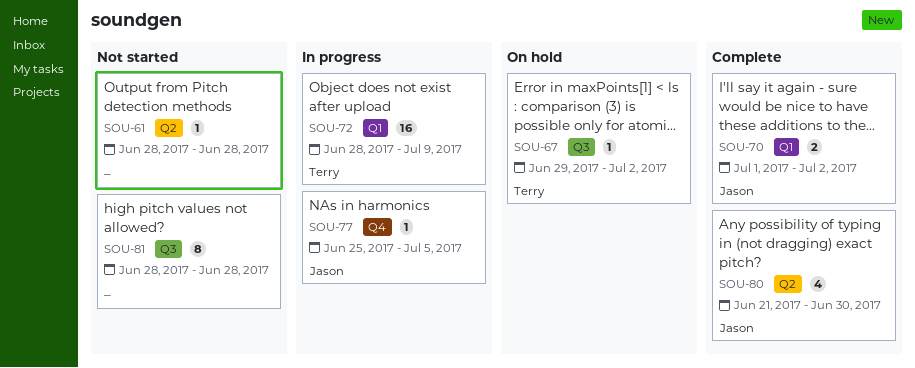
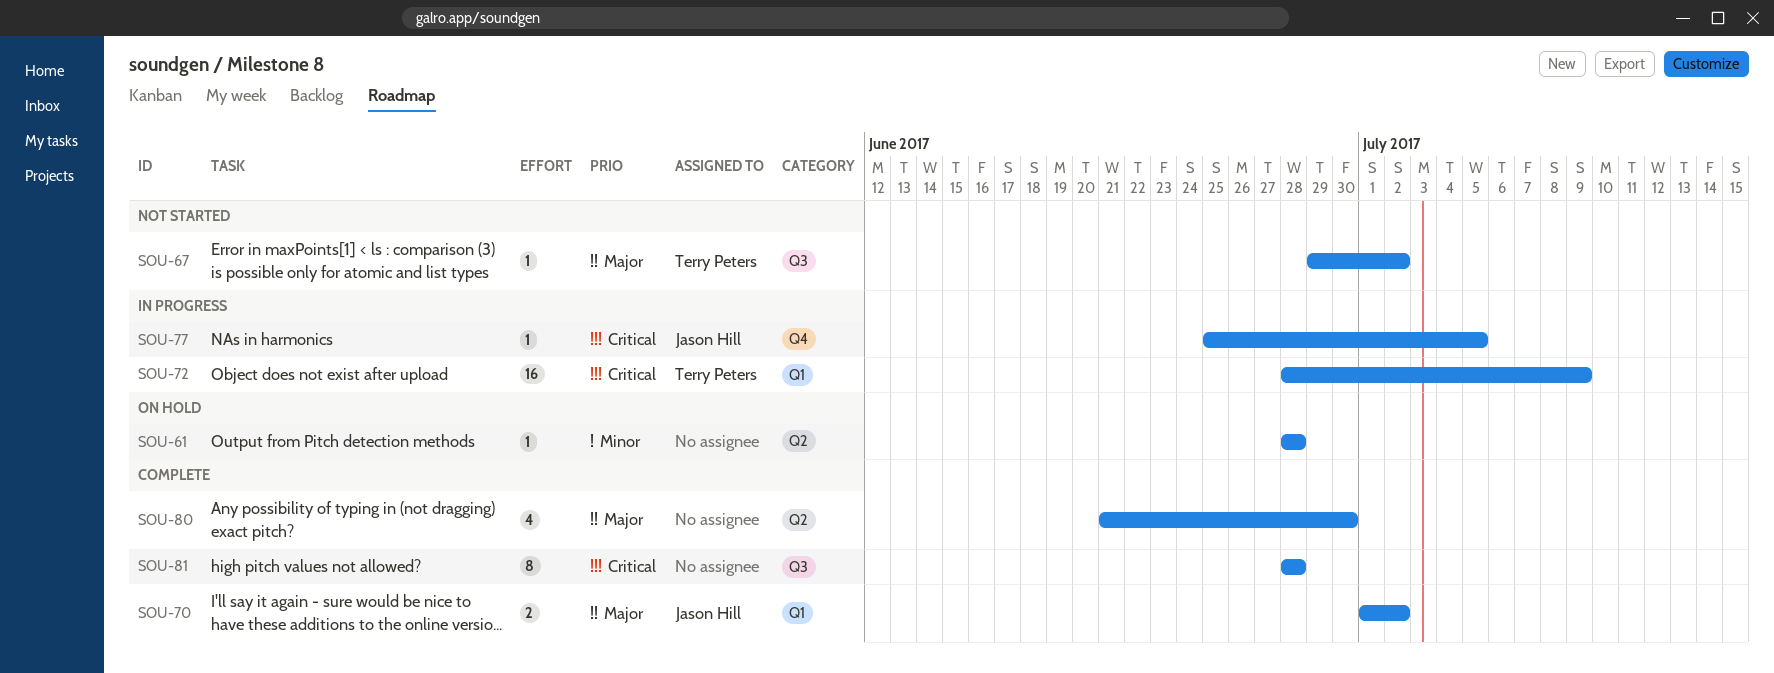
SOU-61, status: Not started -> On hold
SOU-67, status: On hold -> Not started
SOU-80, owner: Jason Hill -> none
SOU-81, status: Not started -> Complete

